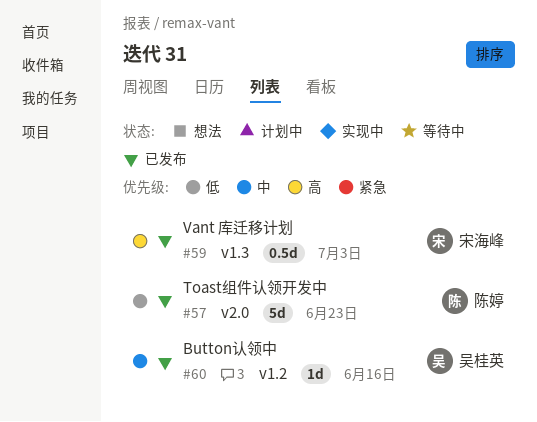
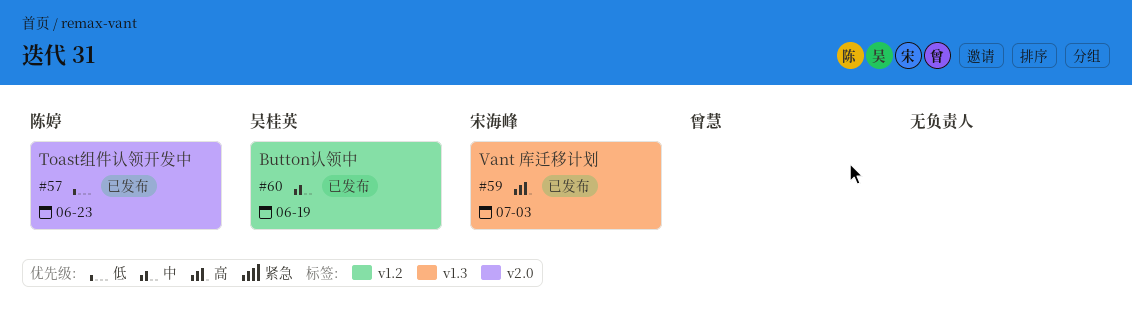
#60, due: Jun 16 -> Jun 19

